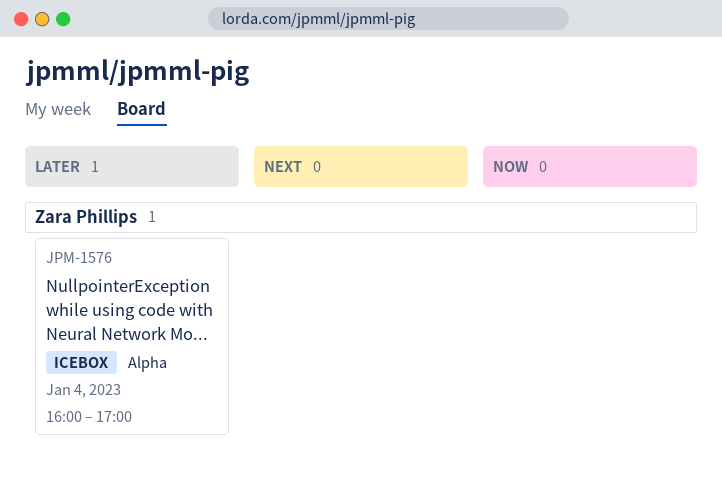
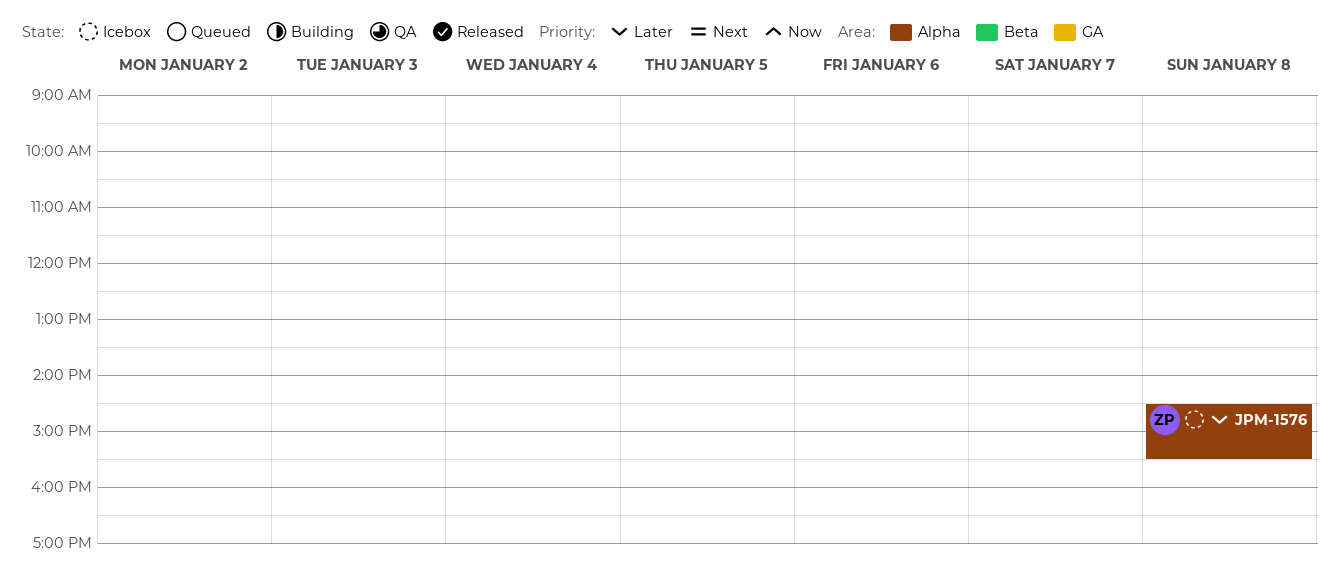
JPM-1576, day: Jan 4 -> Jan 8
JPM-1576, begins: 16:00 -> 14:30
JPM-1576, ends: 17:00 -> 15:30

